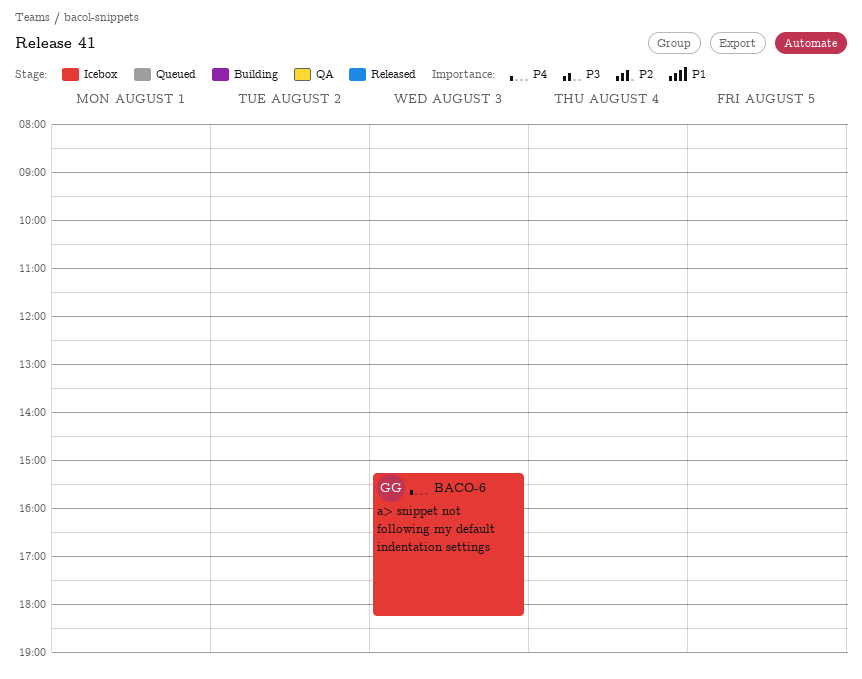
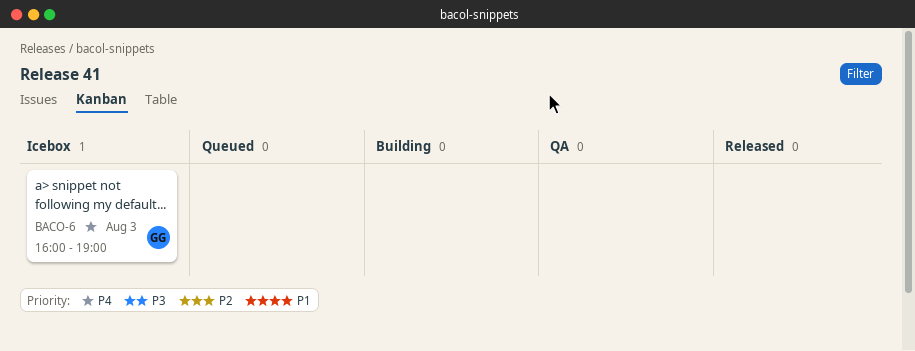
BACO-6, begins: 15:15 -> 16:00
BACO-6, ends: 18:15 -> 19:00

